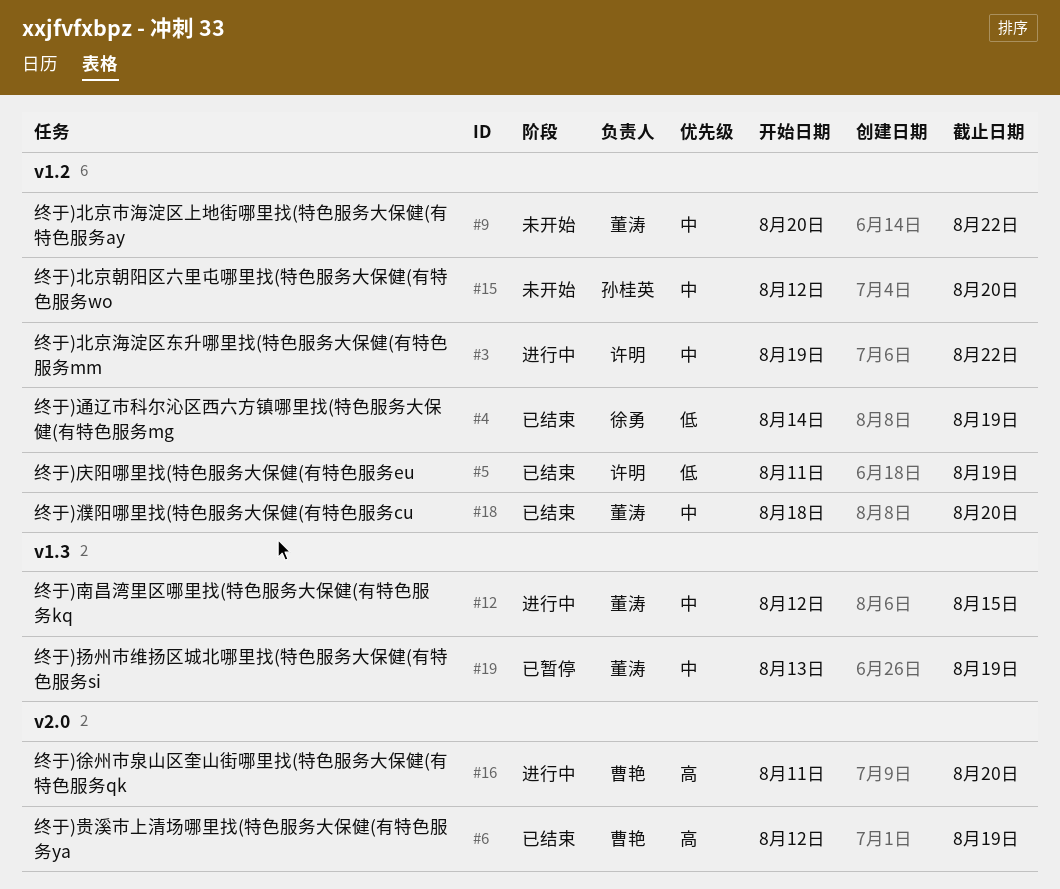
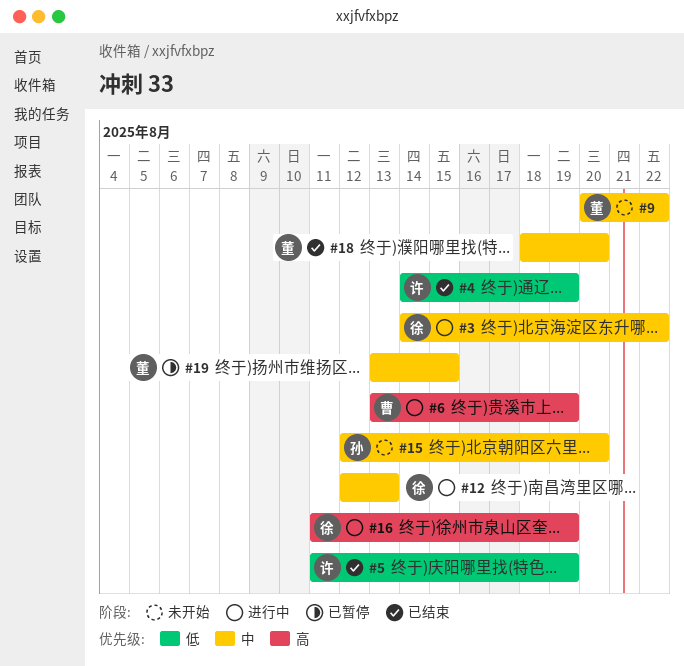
#3, owner: 许明 -> 徐勇
#3, start: Aug 19 -> Aug 14
#4, owner: 徐勇 -> 许明
#6, status: 已结束 -> 进行中
#6, start: Aug 12 -> Aug 13
#12, owner: 董涛 -> 徐勇
#12, due: Aug 15 -> Aug 13
#16, owner: 曹艳 -> 徐勇
#16, due: Aug 20 -> Aug 19
#19, due: Aug 19 -> Aug 15

